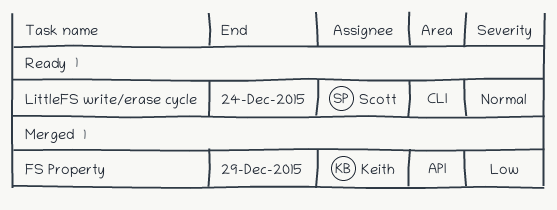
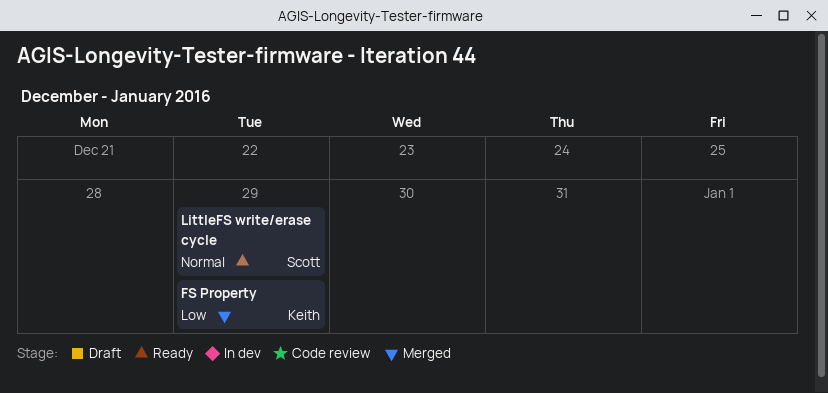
LittleFS write/erase cycle, due: Dec 24 -> Dec 29

